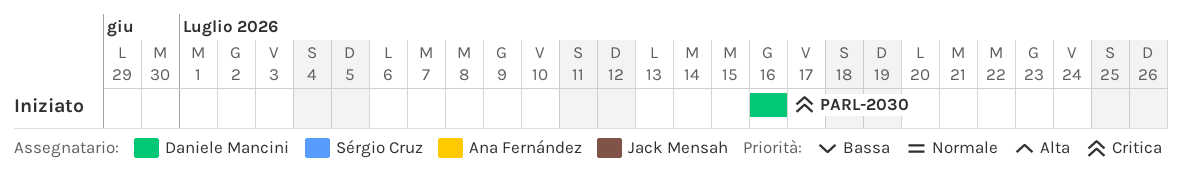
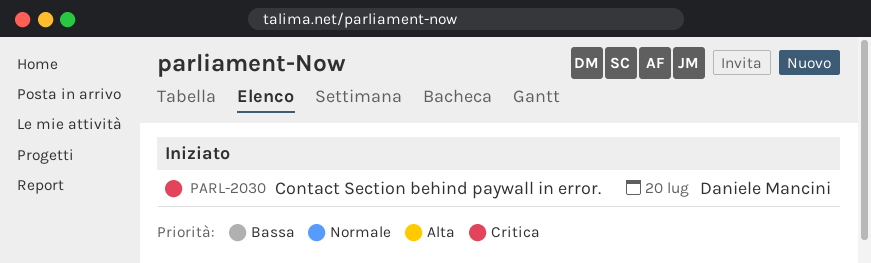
PARL-2030, due: Jul 16 -> Jul 20

